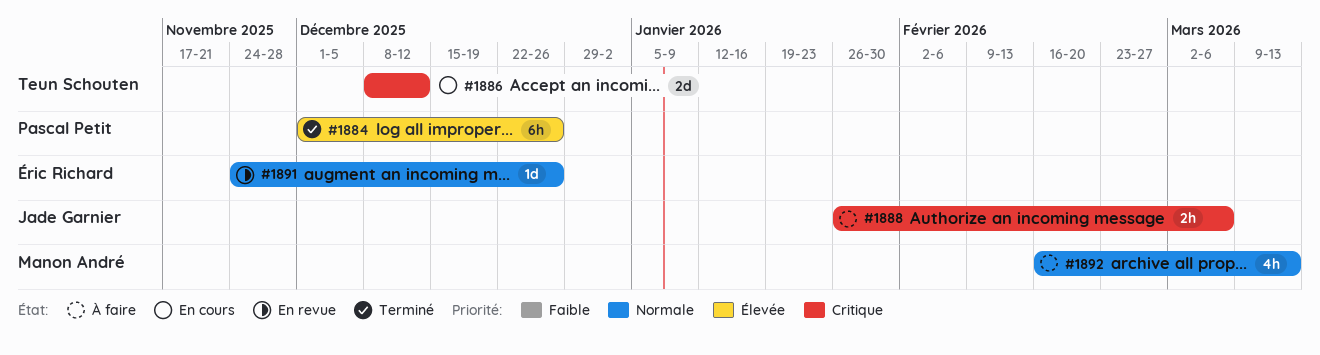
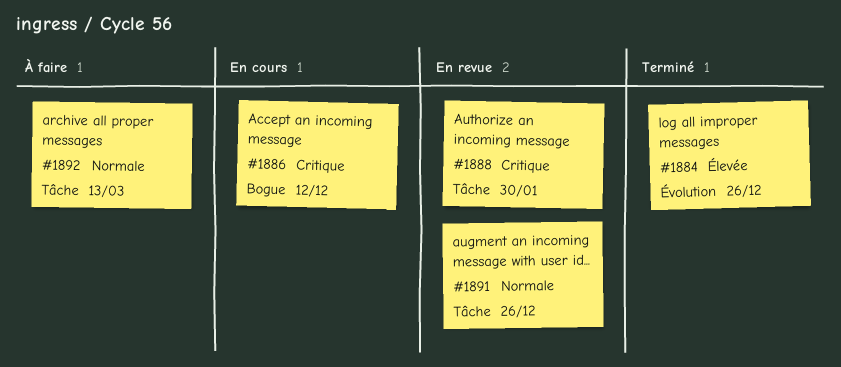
#1888, status: À faire -> En revue
#1888, due: Mar 6 -> Jan 30

